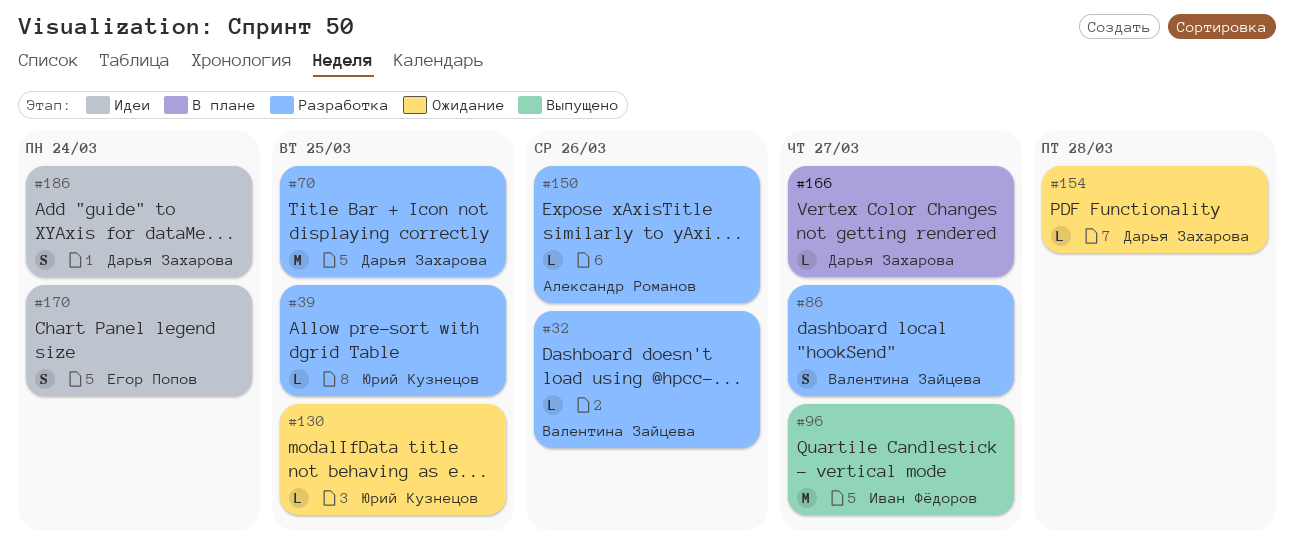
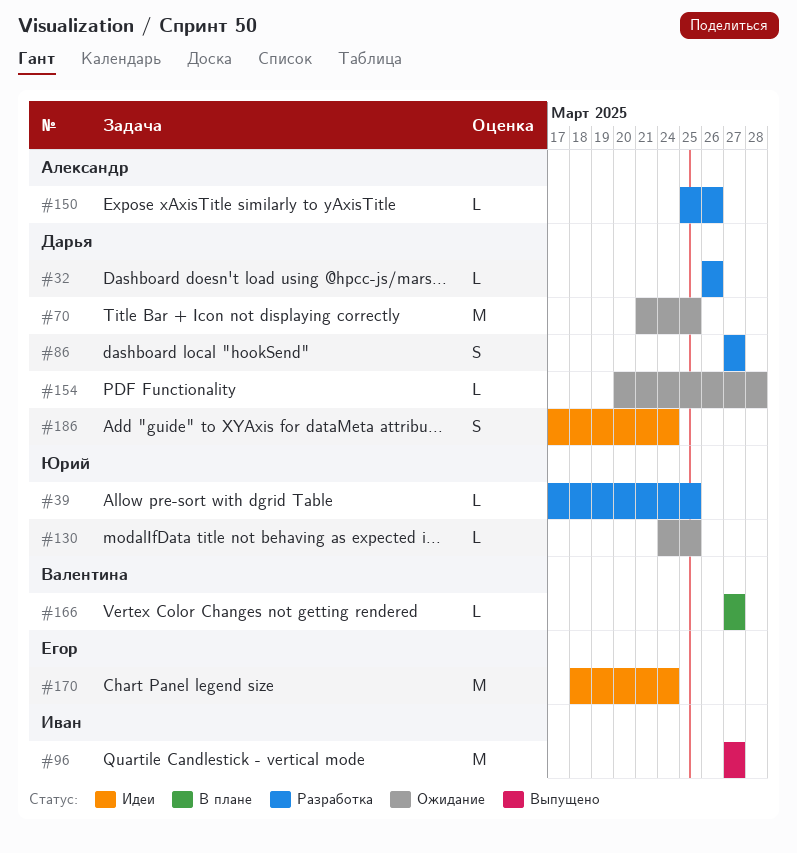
#32, owner: Валентина Зайцева -> Дарья Захарова
#70, status: Разработка -> Ожидание
#86, owner: Валентина Зайцева -> Дарья Захарова
#166, owner: Дарья Захарова -> Валентина Зайцева
#170, estimate: S -> M

